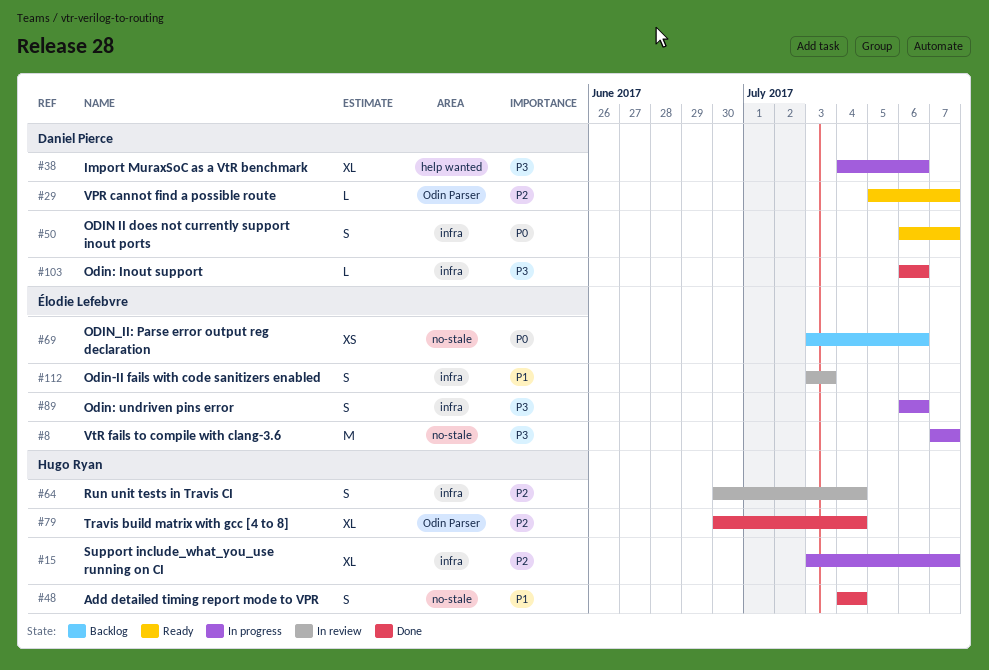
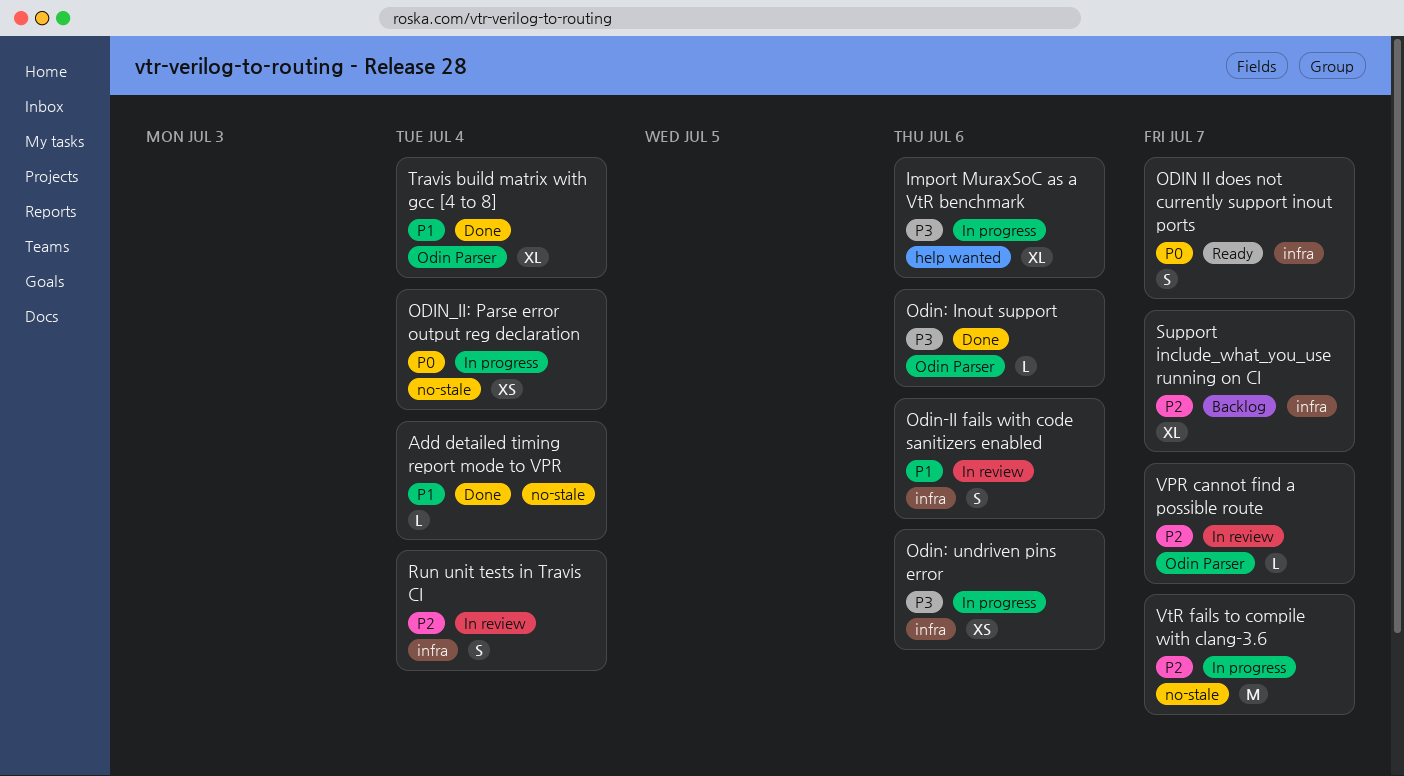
Add detailed timing report mode to VPR, estimate: S -> L
Odin-II fails with code sanitizers enabled, due: Jul 3 -> Jul 6
Odin: Inout support, label: infra -> Odin Parser
Odin: undriven pins error, estimate: S -> XS
ODIN_II: Parse error output reg declaration, status: Backlog -> In progress
ODIN_II: Parse error output reg declaration, due: Jul 6 -> Jul 4
Support include_what_you_use running on CI, status: In progress -> Backlog
Travis build matrix with gcc [4 to 8], priority: P2 -> P1
VPR cannot find a possible route, status: Ready -> In review
VtR fails to compile with clang-3.6, priority: P3 -> P2

